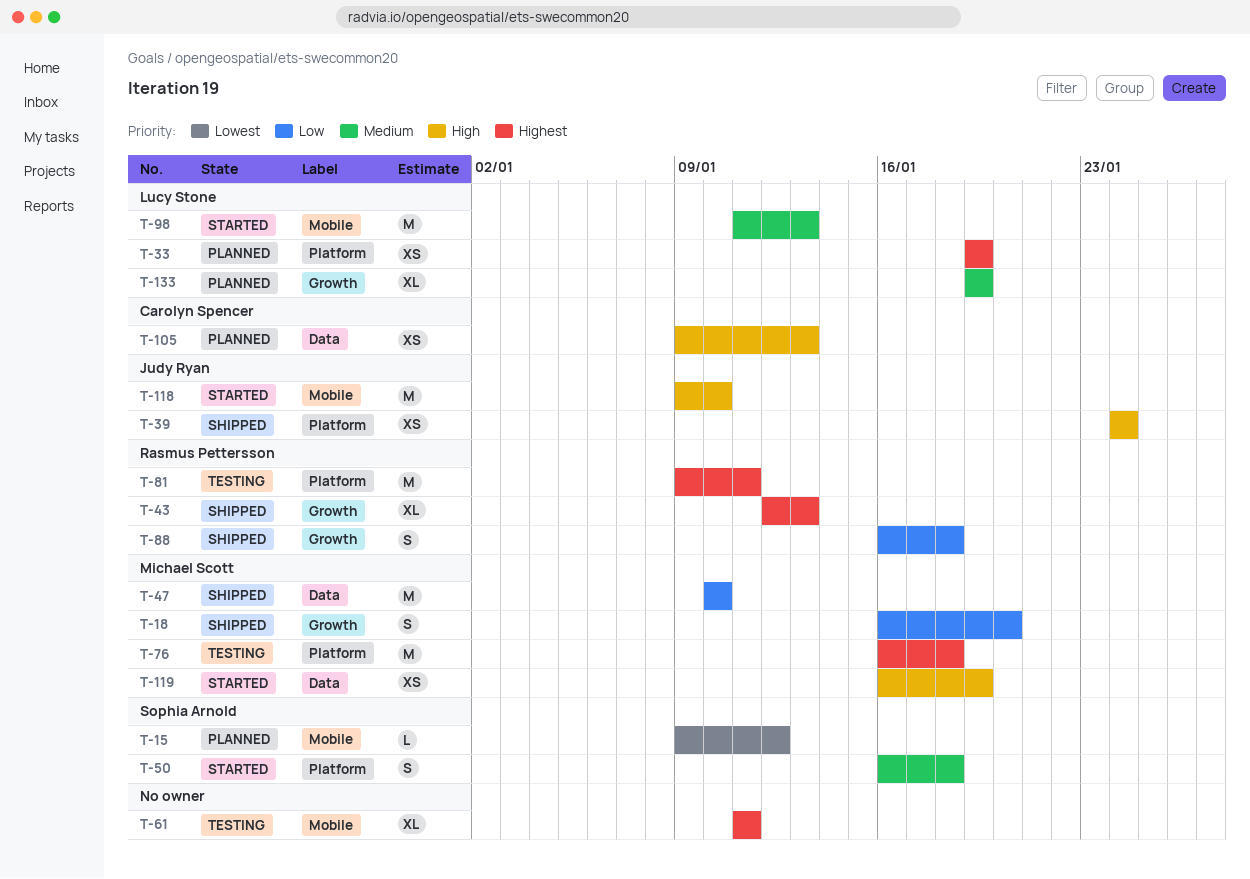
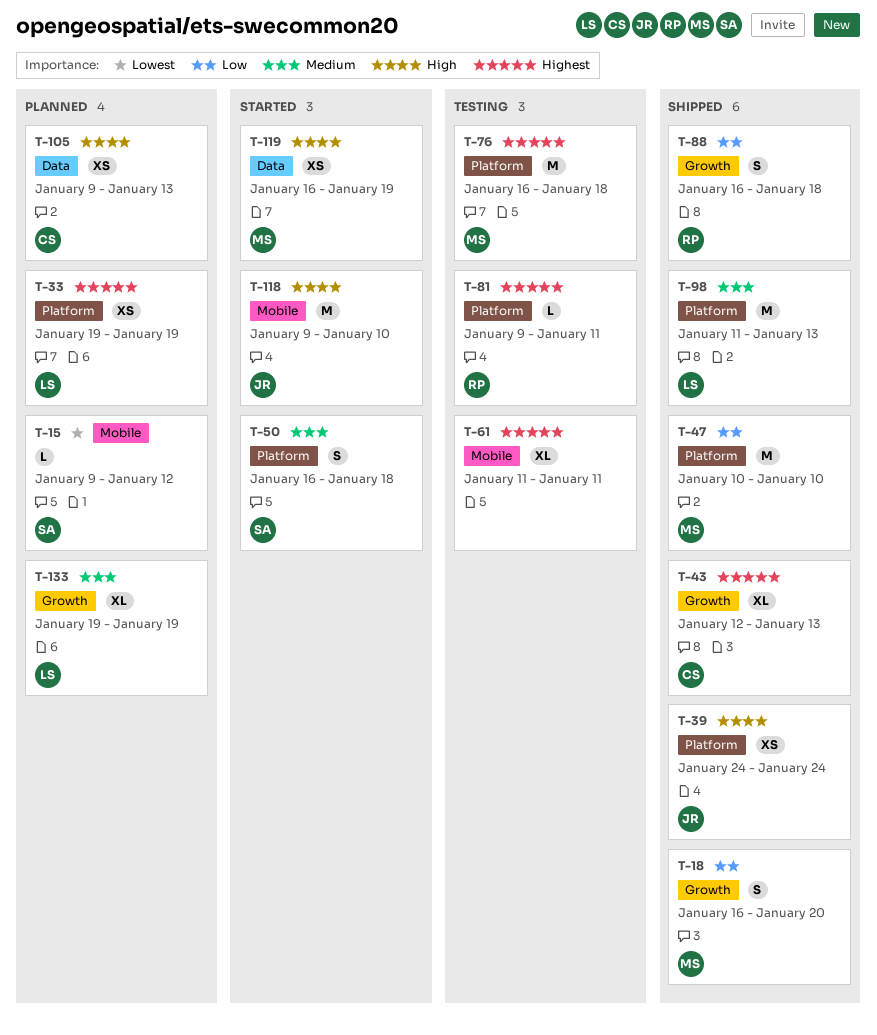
T-43, owner: Rasmus Pettersson -> Carolyn Spencer
T-47, label: Data -> Platform
T-81, estimate: M -> L
T-98, status: Started -> Shipped
T-98, label: Mobile -> Platform

